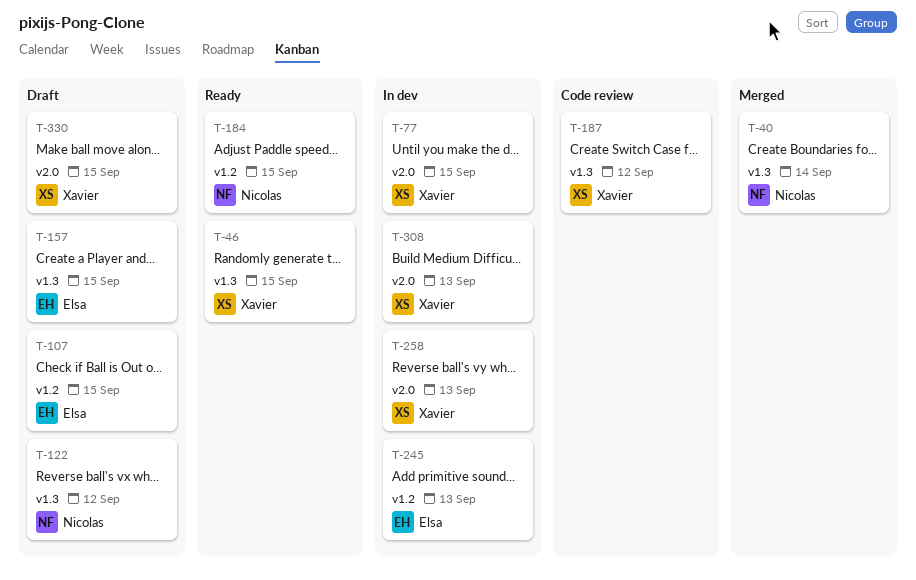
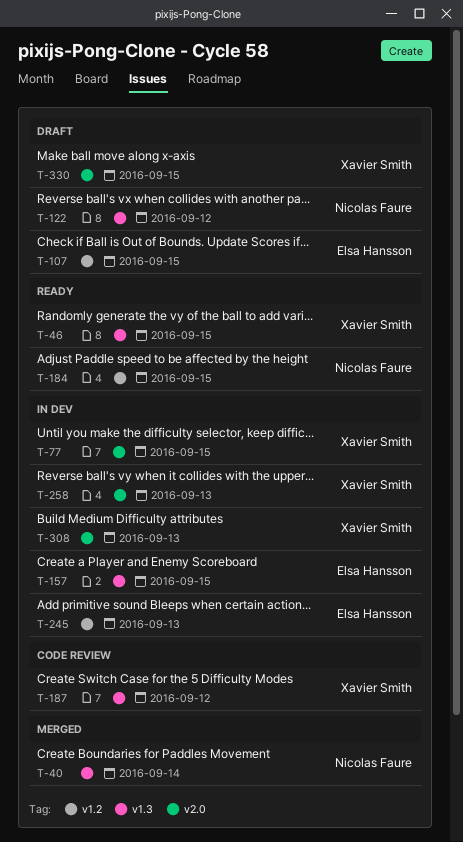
T-157, status: Draft -> In dev

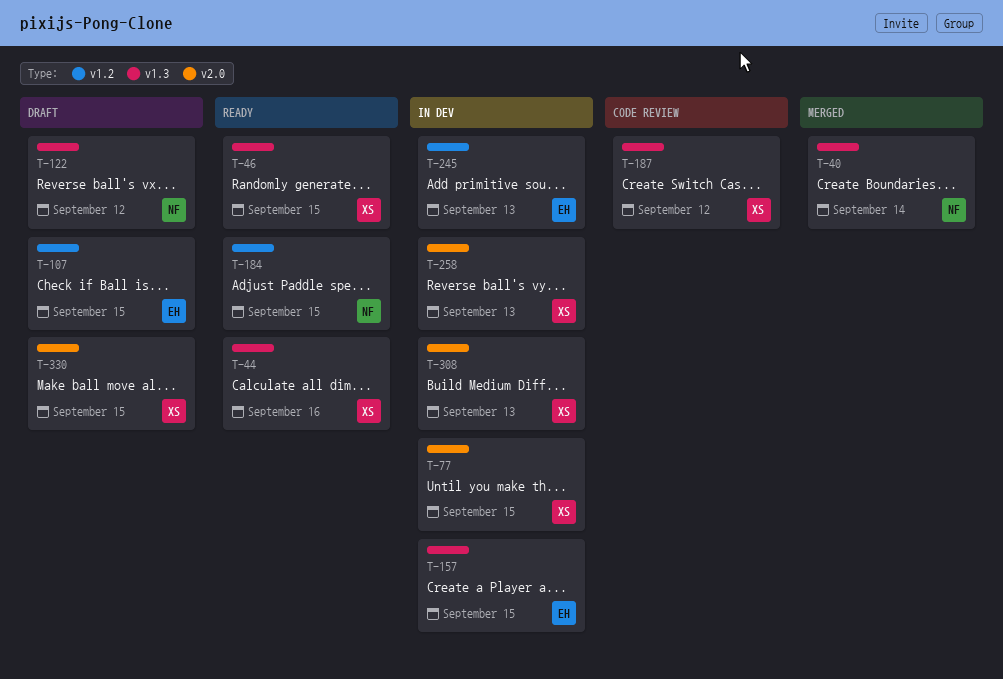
T-44: none -> present

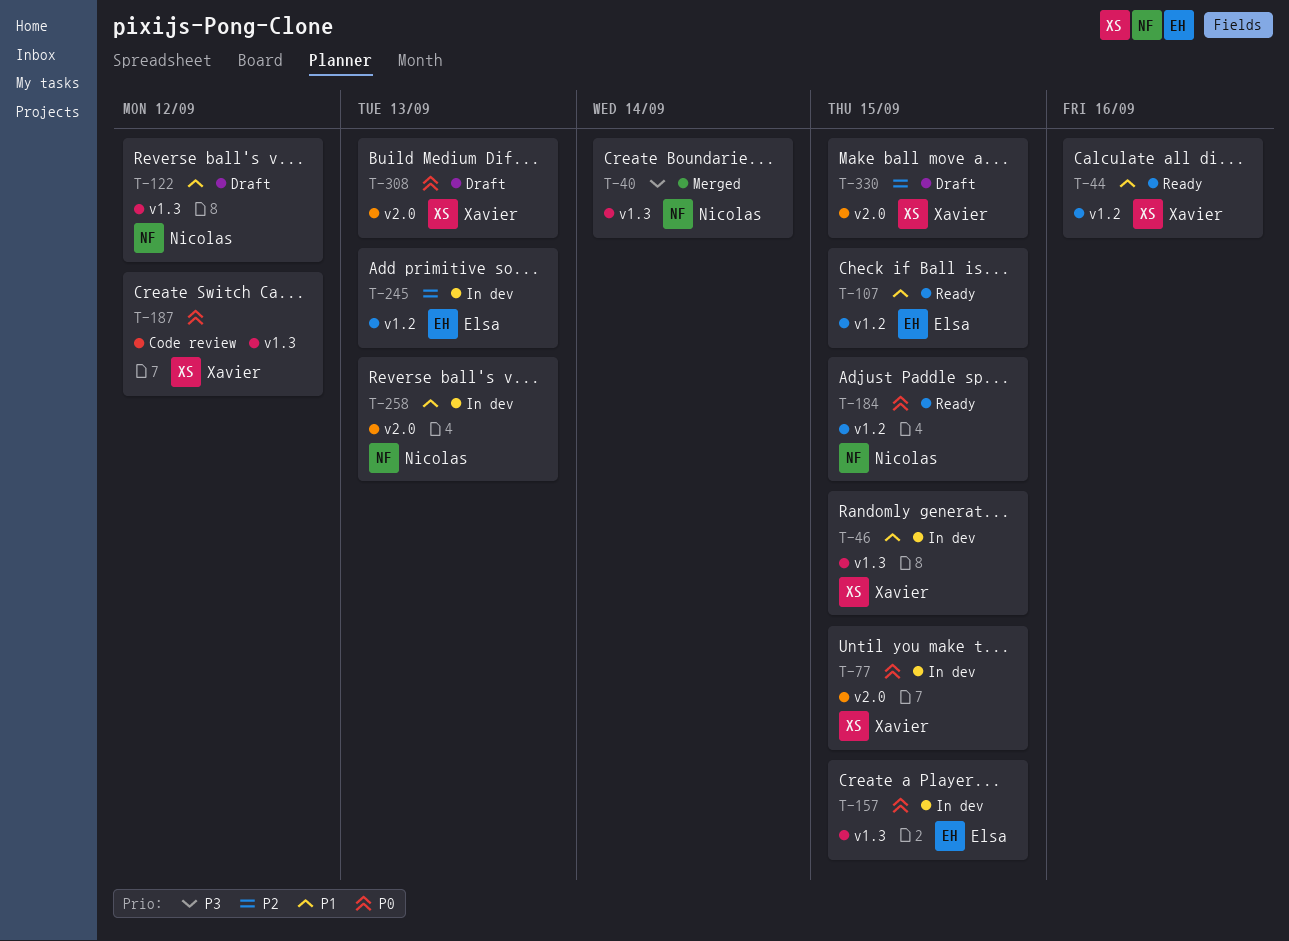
T-44, label: v1.3 -> v1.2
T-46, status: Ready -> In dev
T-107, status: Draft -> Ready
T-258, owner: Xavier -> Nicolas
T-308, status: In dev -> Draft

